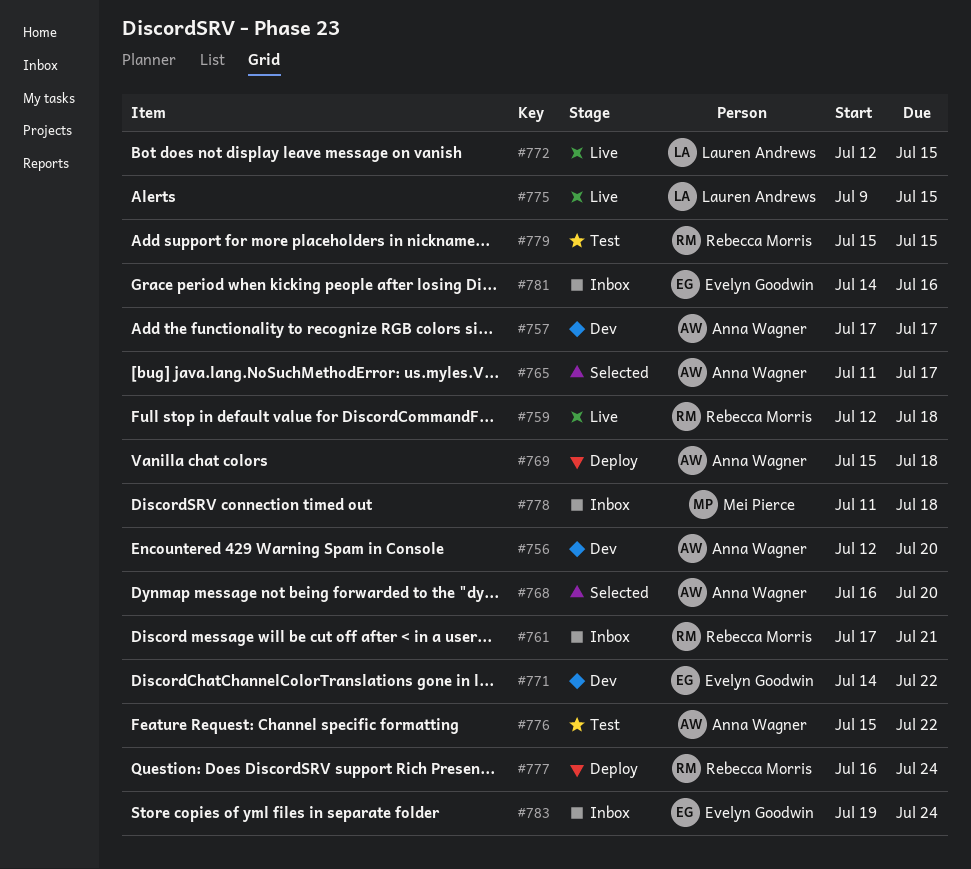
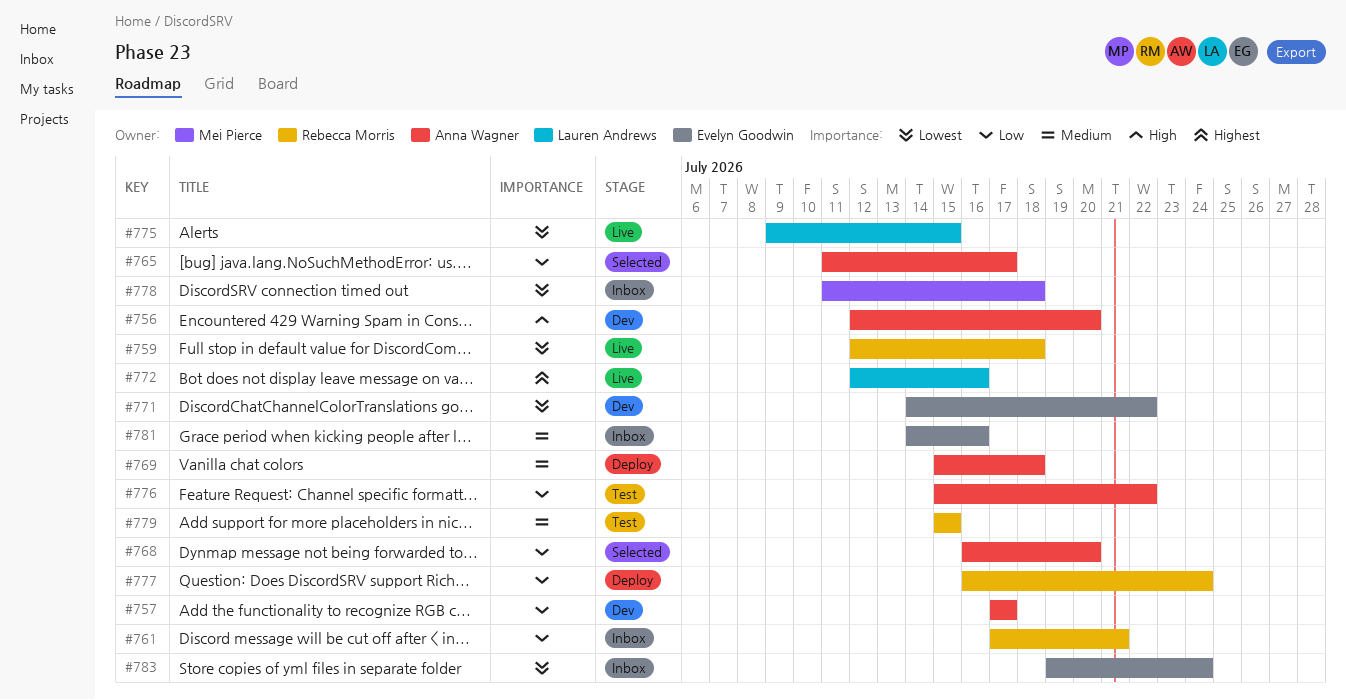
#772, due: Jul 15 -> Jul 16

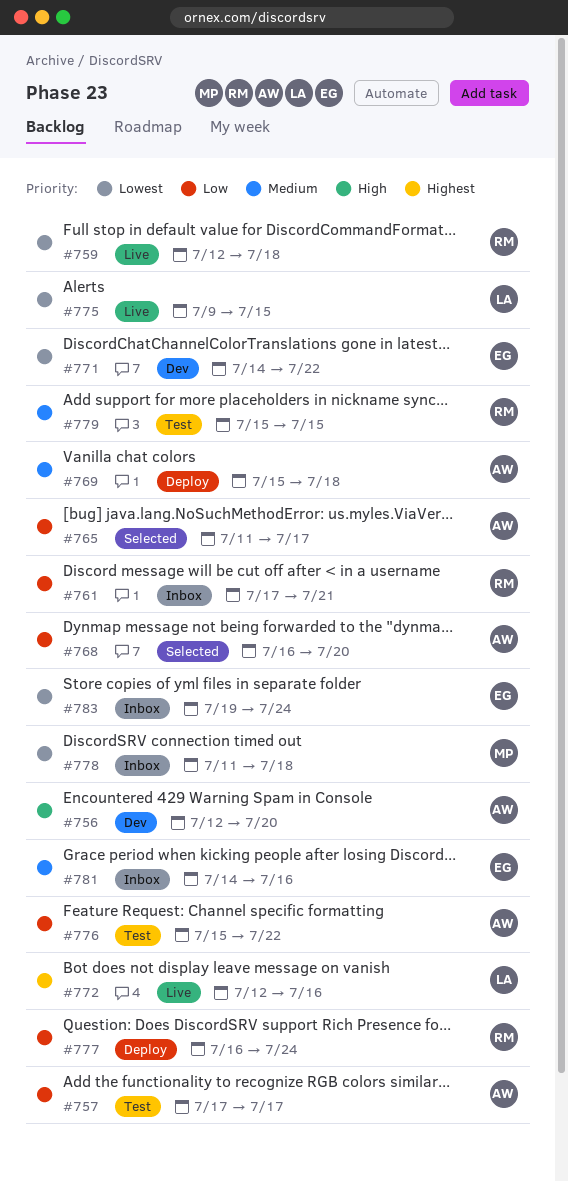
#757, status: Dev -> Test

